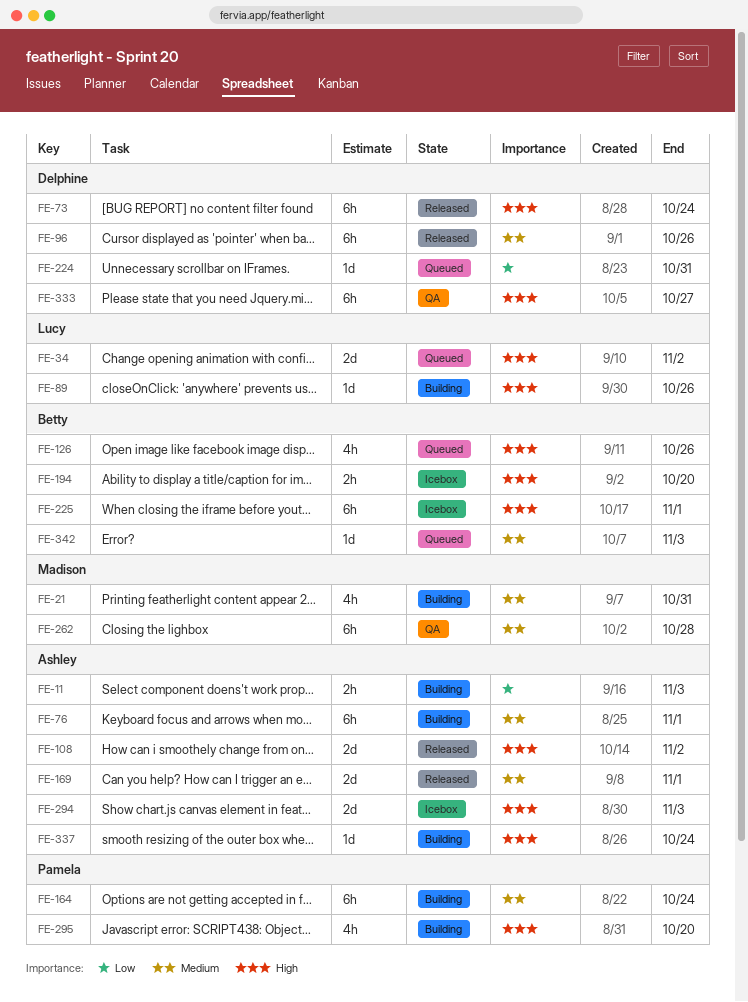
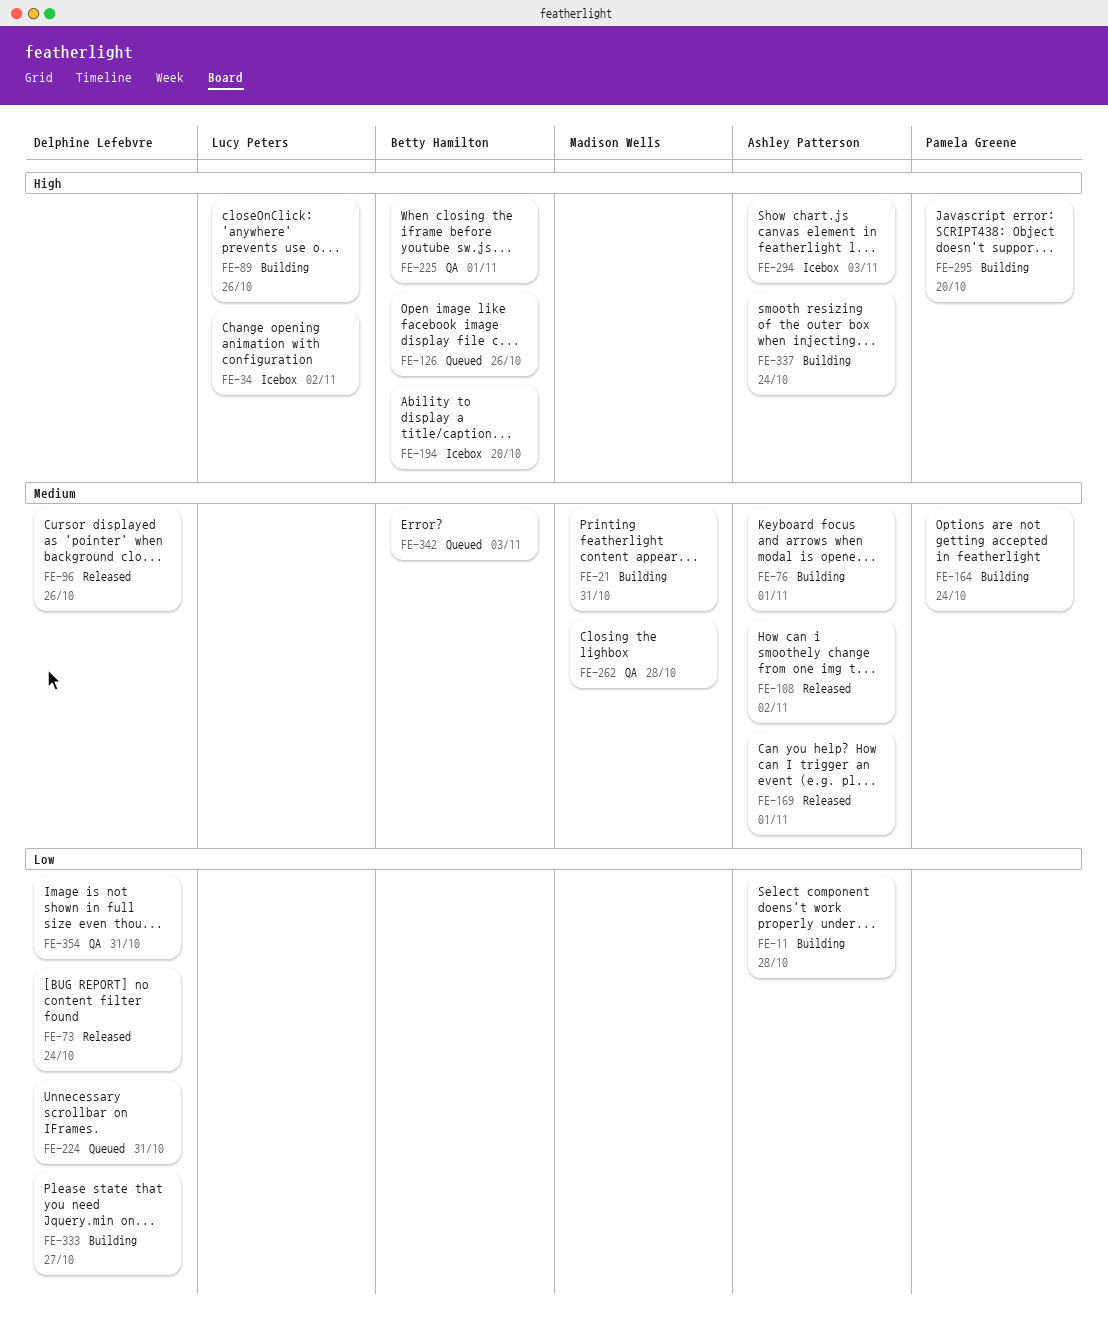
FE-11, due: Nov 3 -> Oct 28
FE-34, status: Queued -> Icebox
FE-73, priority: High -> Low
FE-108, priority: High -> Medium
FE-225, status: Icebox -> QA
FE-333, status: QA -> Building
FE-333, priority: High -> Low
FE-354: none -> present

